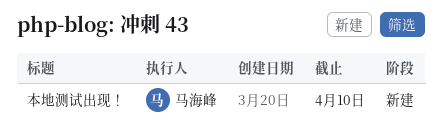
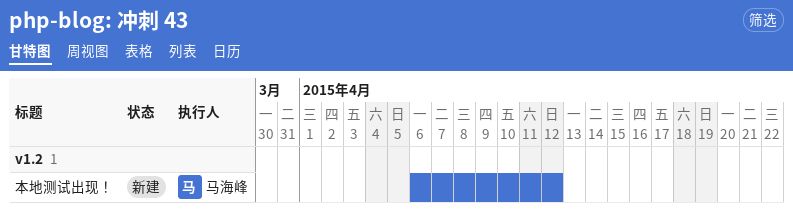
本地测试出现！, due: Apr 10 -> Apr 12

